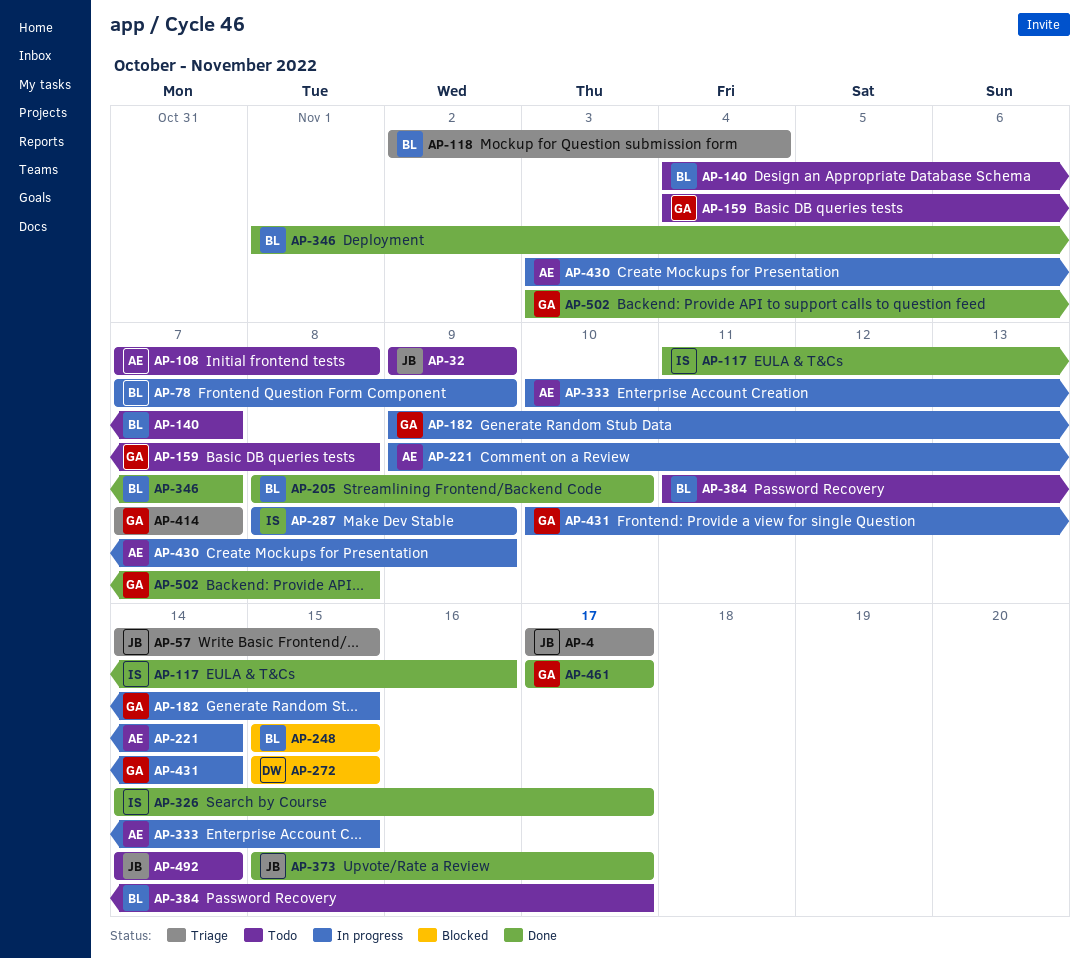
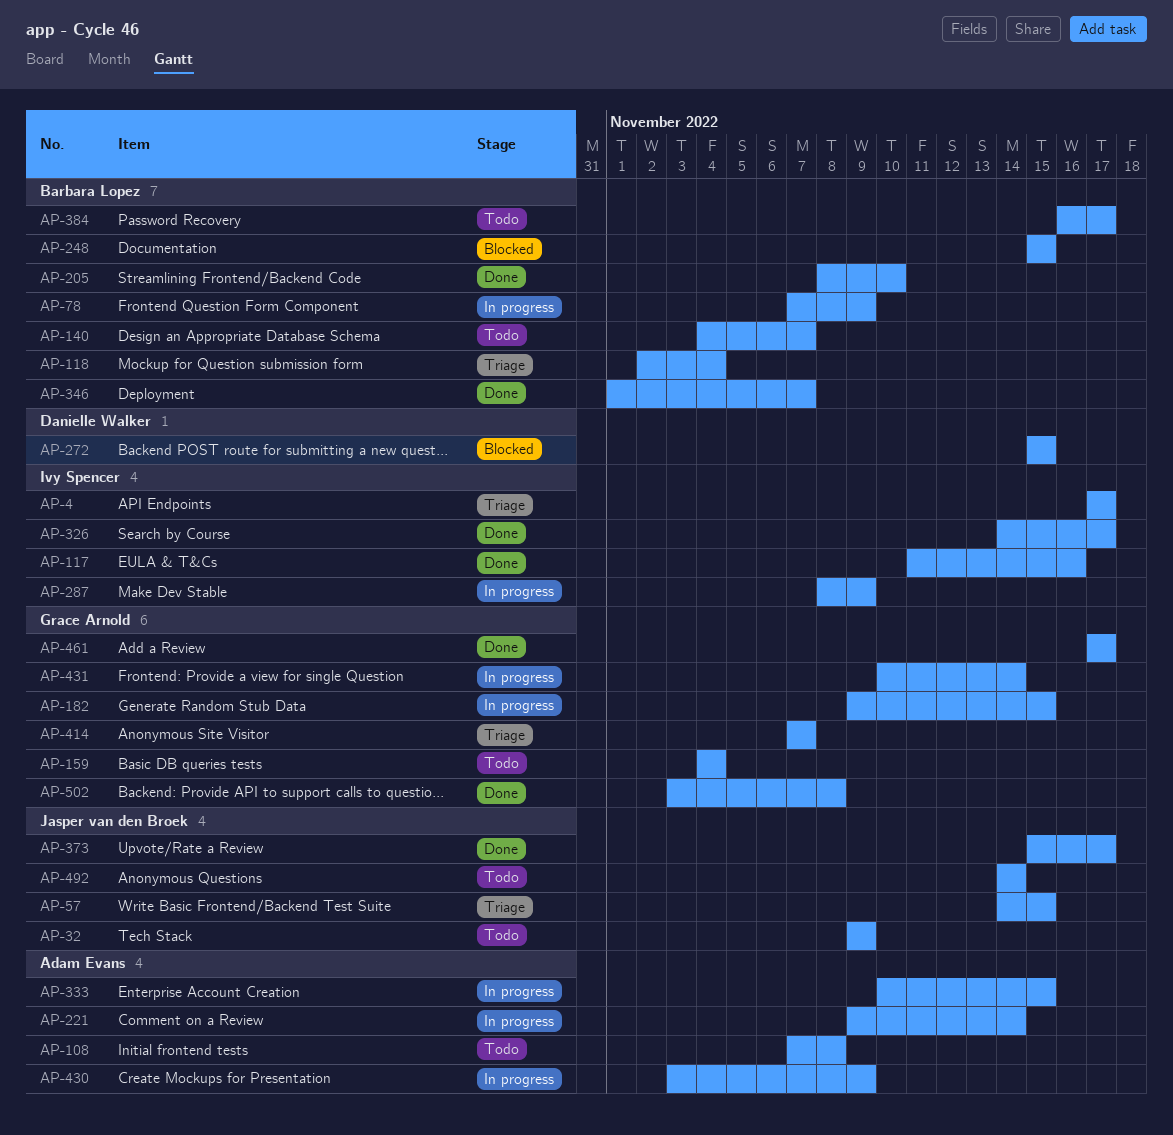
AP-4, owner: Jasper van den Broek -> Ivy Spencer
AP-159, due: Nov 8 -> Nov 4
AP-384, start: Nov 11 -> Nov 16

